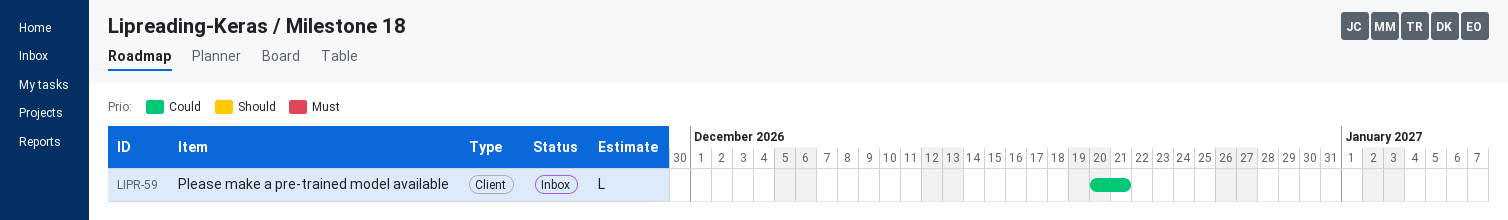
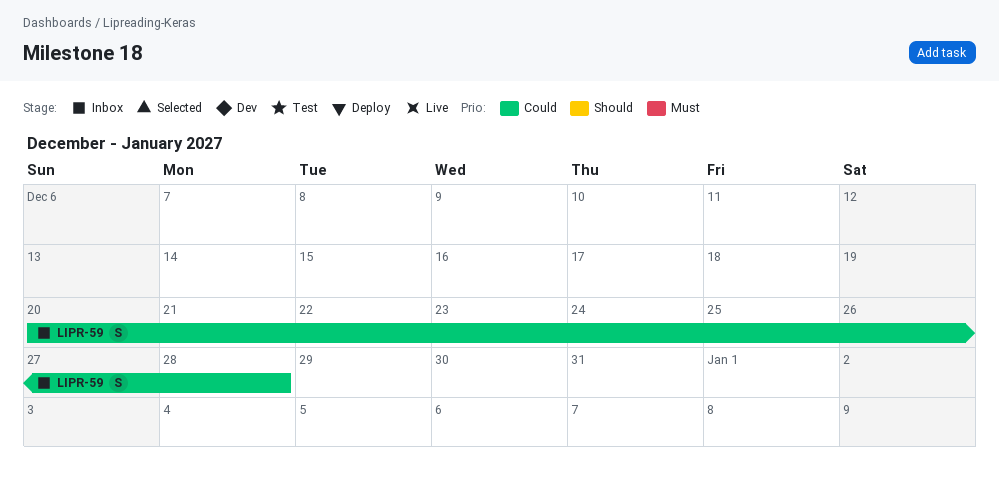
LIPR-59, estimate: L -> S
LIPR-59, due: Dec 21 -> Dec 28

